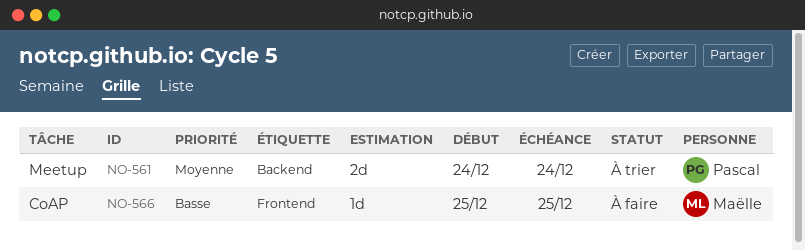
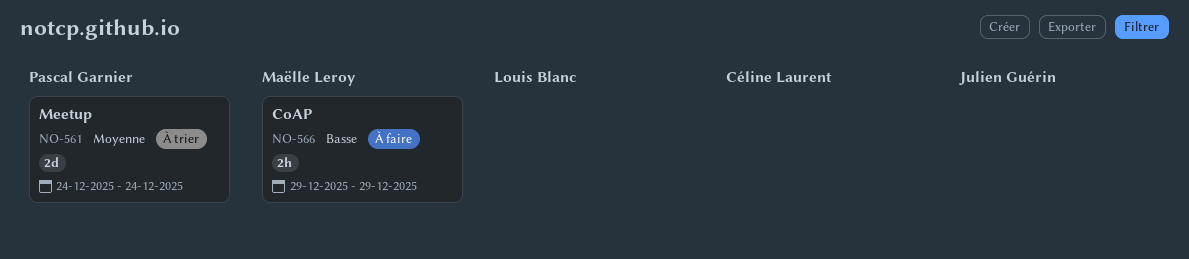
NO-566, estimate: 1d -> 2h
NO-566, start: Dec 25 -> Dec 29
NO-566, due: Dec 25 -> Dec 29

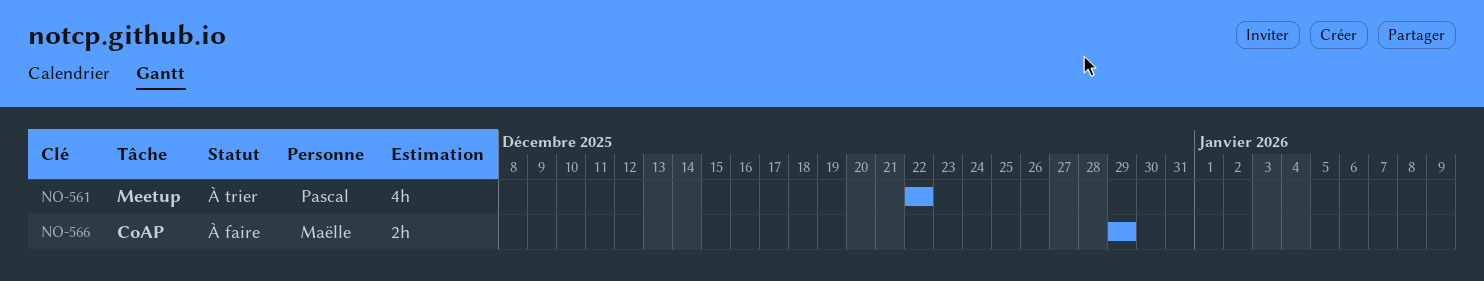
NO-561, estimate: 2d -> 4h
NO-561, start: Dec 24 -> Dec 22
NO-561, due: Dec 24 -> Dec 22

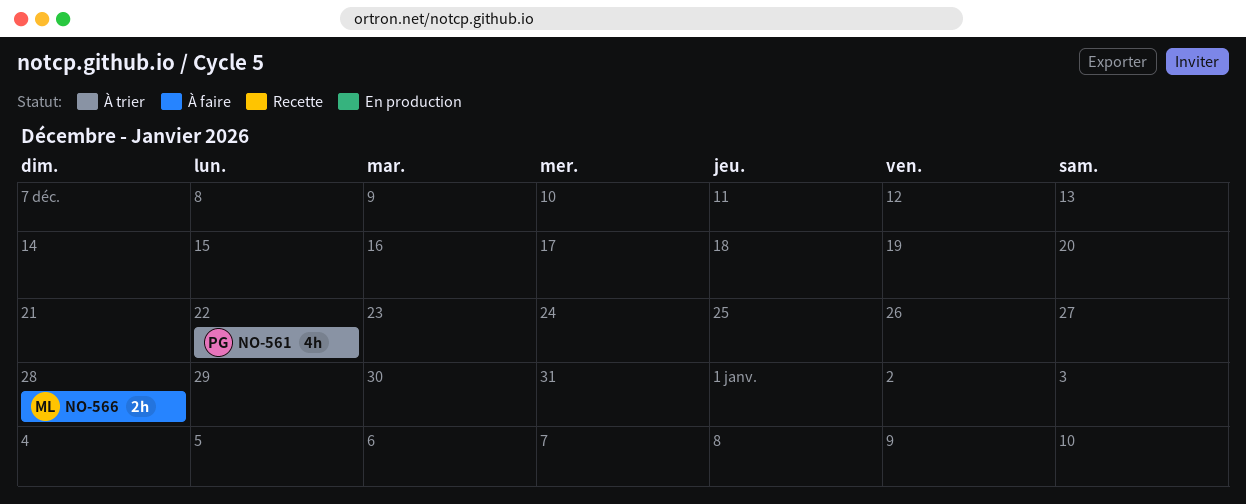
NO-566, start: Dec 29 -> Dec 28
NO-566, due: Dec 29 -> Dec 28

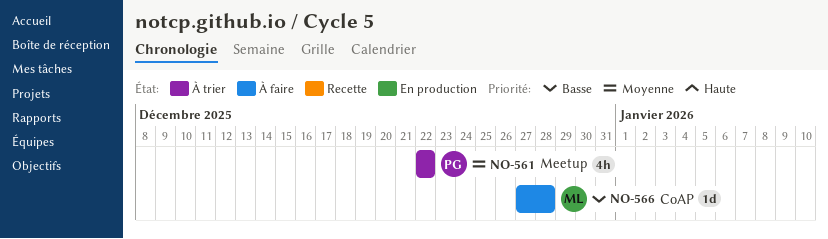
NO-566, estimate: 2h -> 1d
NO-566, start: Dec 28 -> Dec 27

